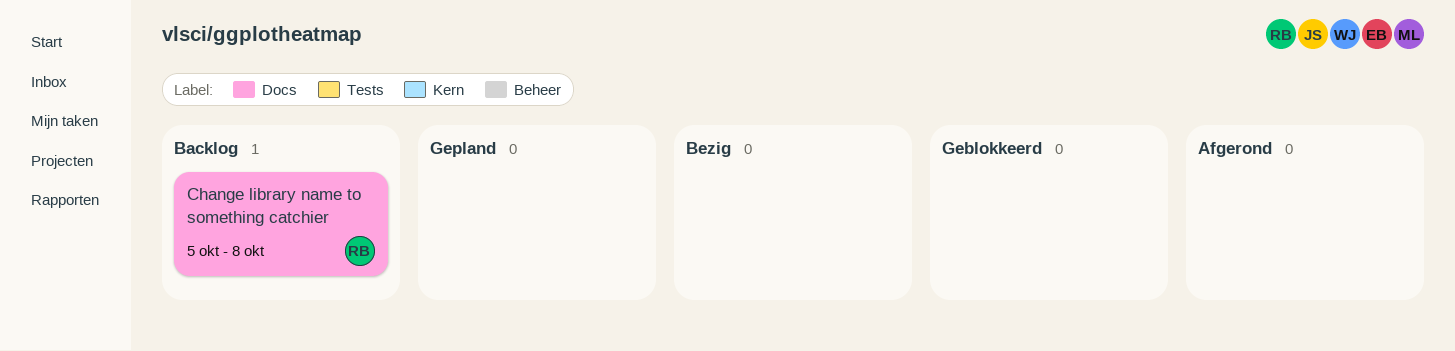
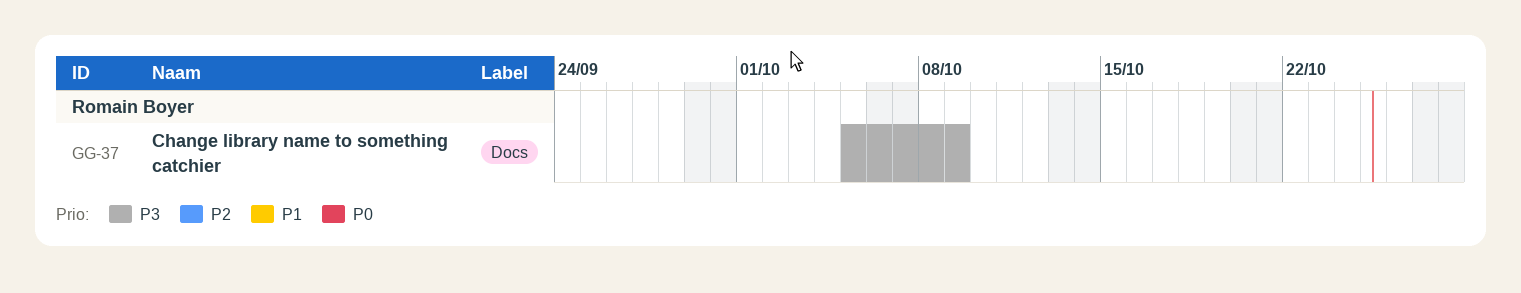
Change library name to something catchier, due: Oct 8 -> Oct 9

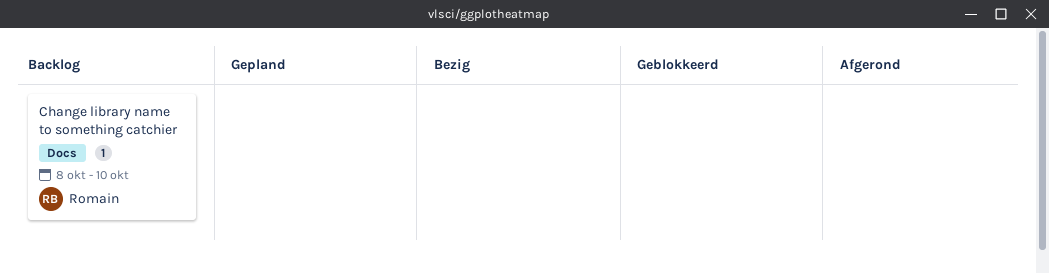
Change library name to something catchier, start: Oct 5 -> Oct 8
Change library name to something catchier, due: Oct 9 -> Oct 10

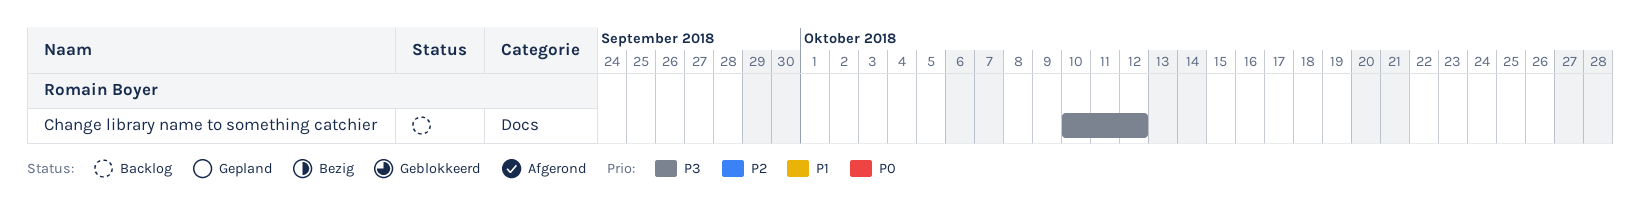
Change library name to something catchier, start: Oct 8 -> Oct 10
Change library name to something catchier, due: Oct 10 -> Oct 12

